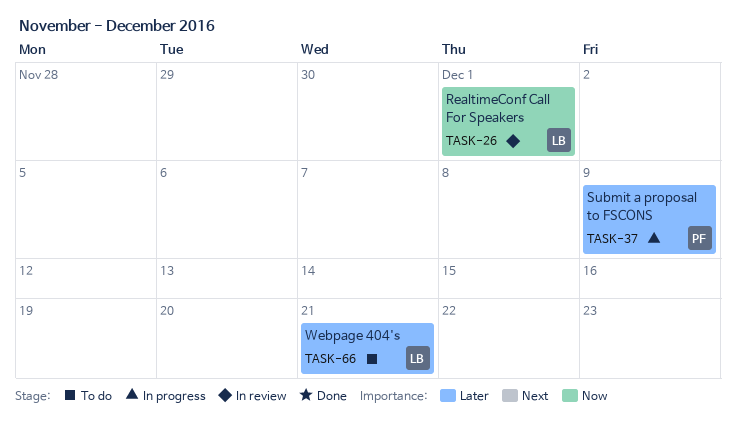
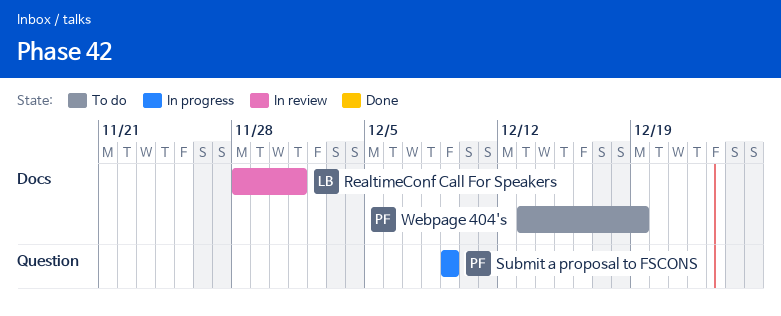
Webpage 404's, owner: LB -> PF
Webpage 404's, due: Dec 21 -> Dec 19

